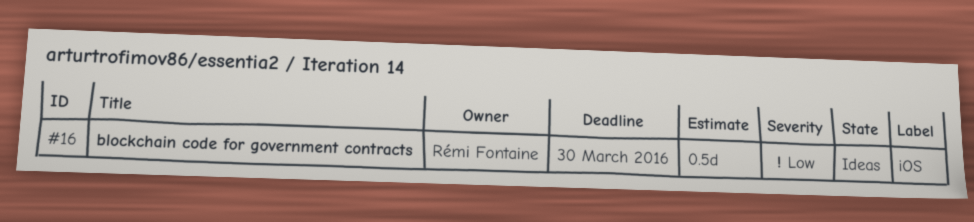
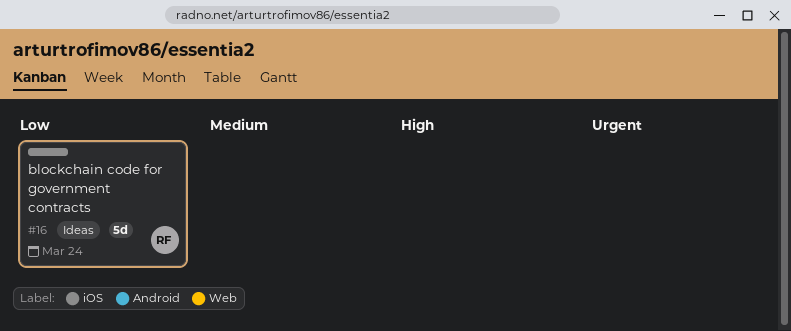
#16, estimate: 0.5d -> 5d
#16, due: Mar 30 -> Mar 24

